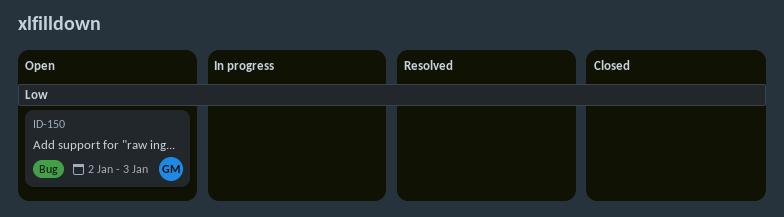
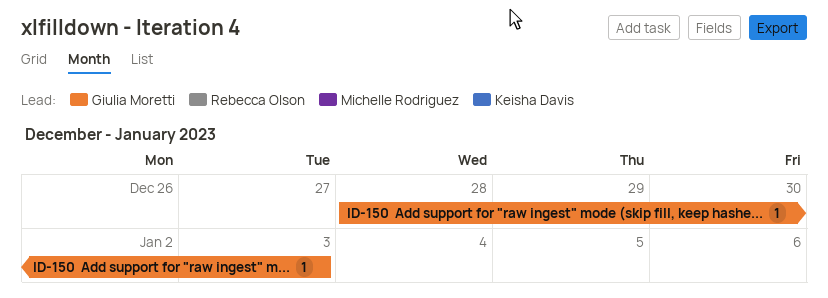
ID-150, start: Jan 2 -> Dec 28

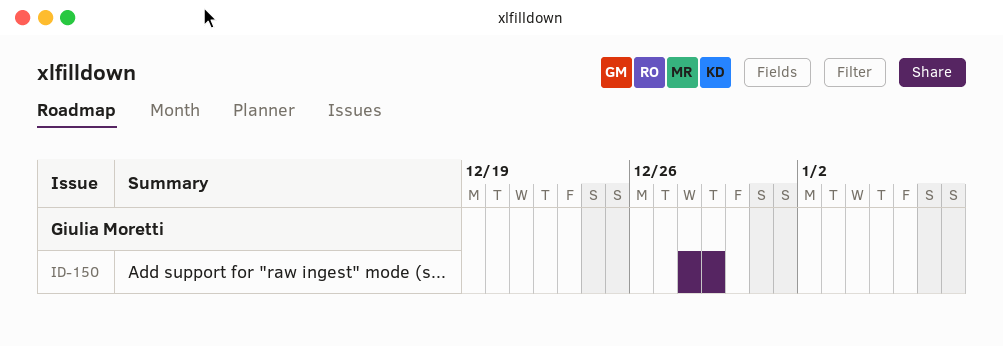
ID-150, due: Jan 3 -> Dec 29

